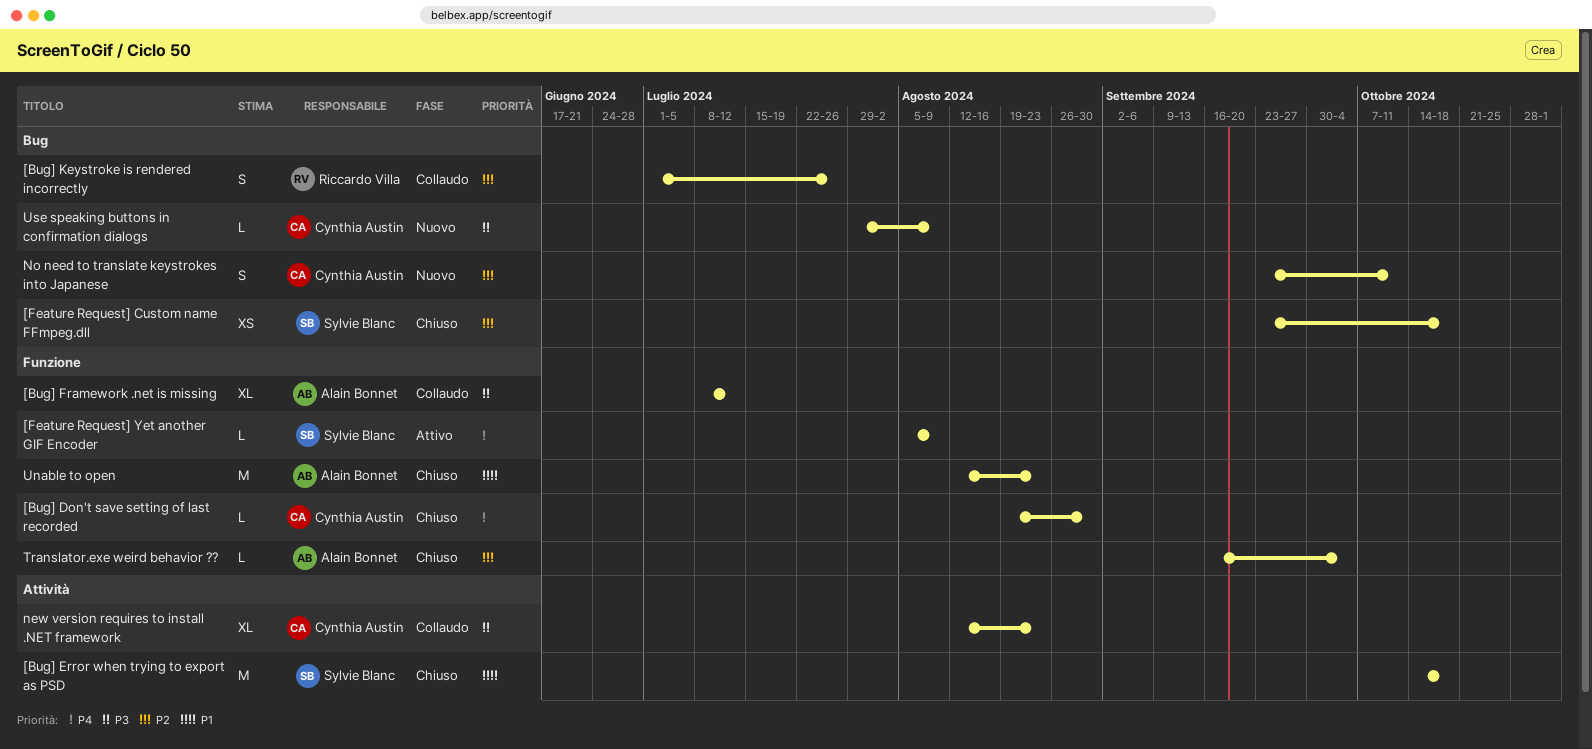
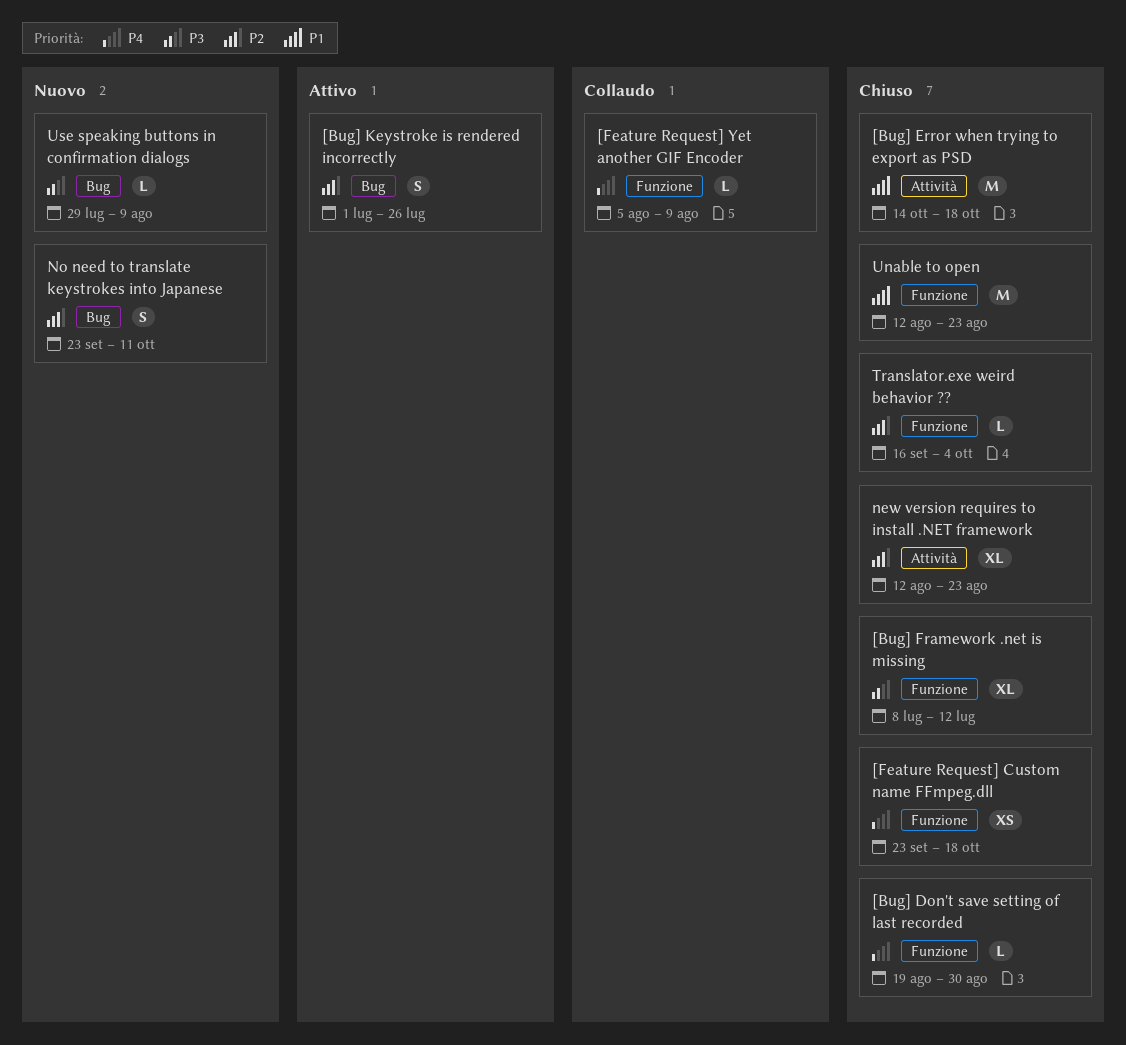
[Bug] Framework .net is missing, status: Collaudo -> Chiuso
[Bug] Keystroke is rendered incorrectly, status: Collaudo -> Attivo
[Feature Request] Custom name FFmpeg.dll, priority: P2 -> P4
[Feature Request] Custom name FFmpeg.dll, label: Bug -> Funzione
[Feature Request] Yet another GIF Encoder, status: Attivo -> Collaudo
new version requires to install .NET framework, status: Collaudo -> Chiuso
new version requires to install .NET framework, priority: P3 -> P2

